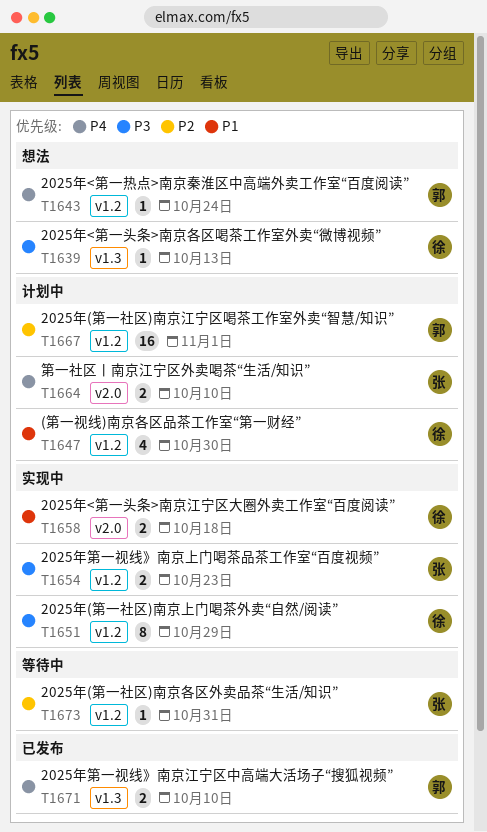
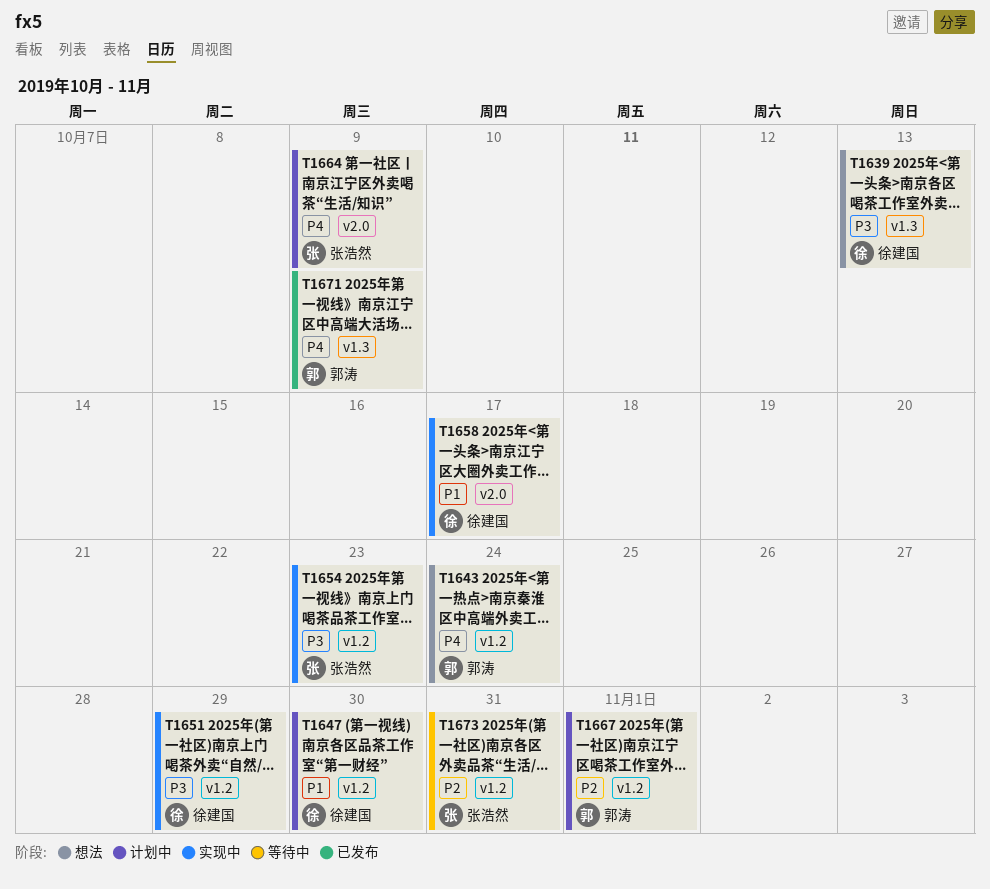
T1658, due: Oct 18 -> Oct 17
T1664, due: Oct 10 -> Oct 9
T1671, due: Oct 10 -> Oct 9

